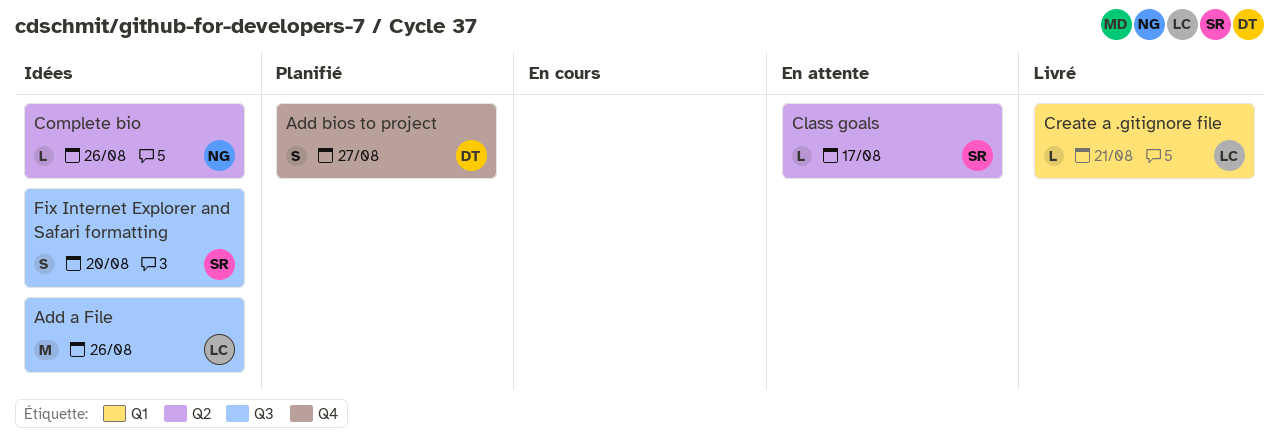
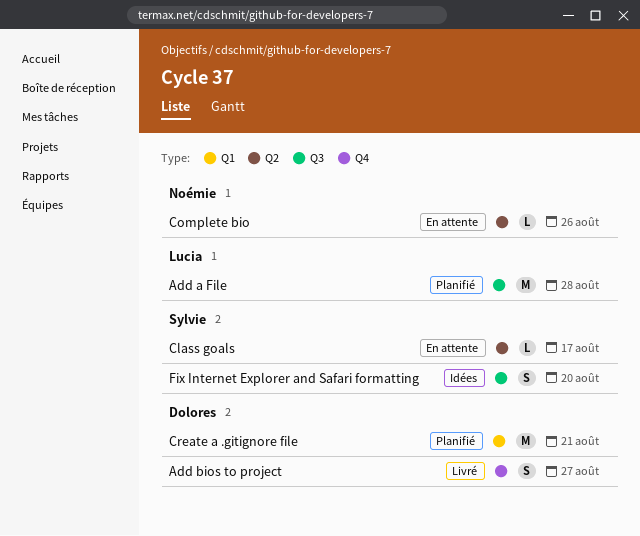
Add a File, status: Idées -> Planifié
Add a File, due: Aug 26 -> Aug 28
Add bios to project, status: Planifié -> Livré
Complete bio, status: Idées -> En attente
Create a .gitignore file, status: Livré -> Planifié
Create a .gitignore file, owner: Lucia -> Dolores
Create a .gitignore file, estimate: L -> M

